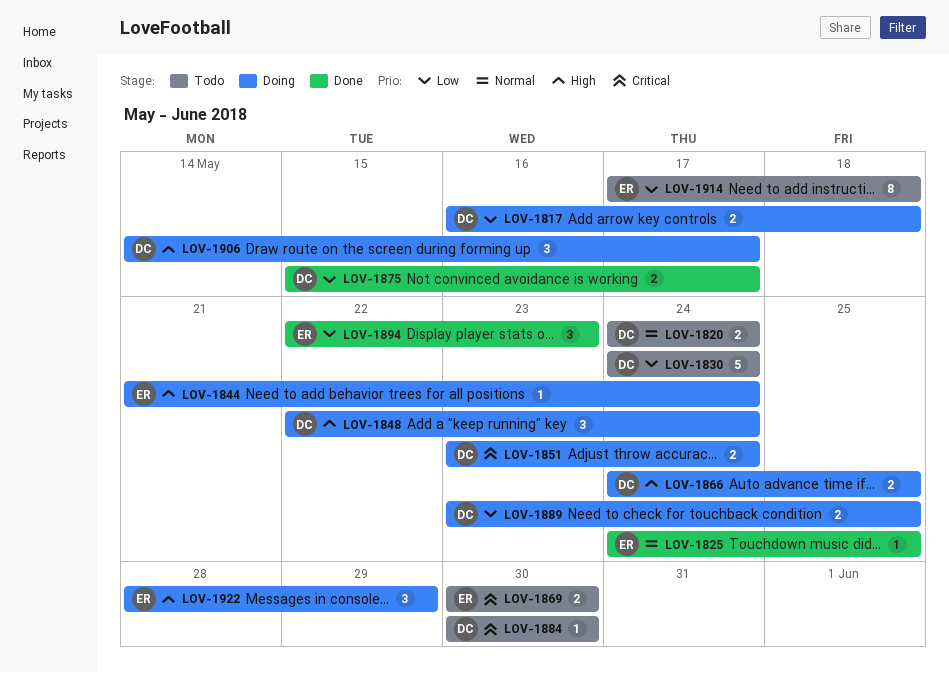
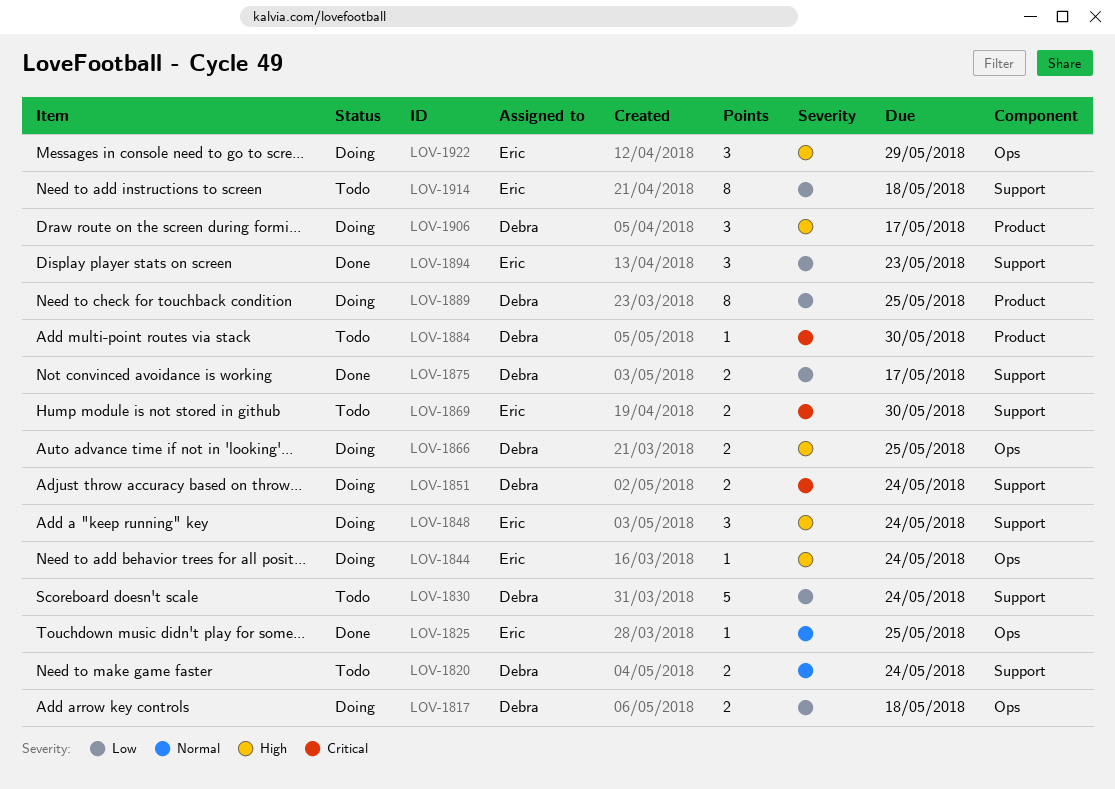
LOV-1848, owner: Debra -> Eric
LOV-1889, estimate: 2 -> 8

